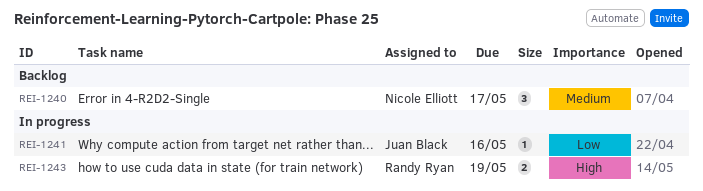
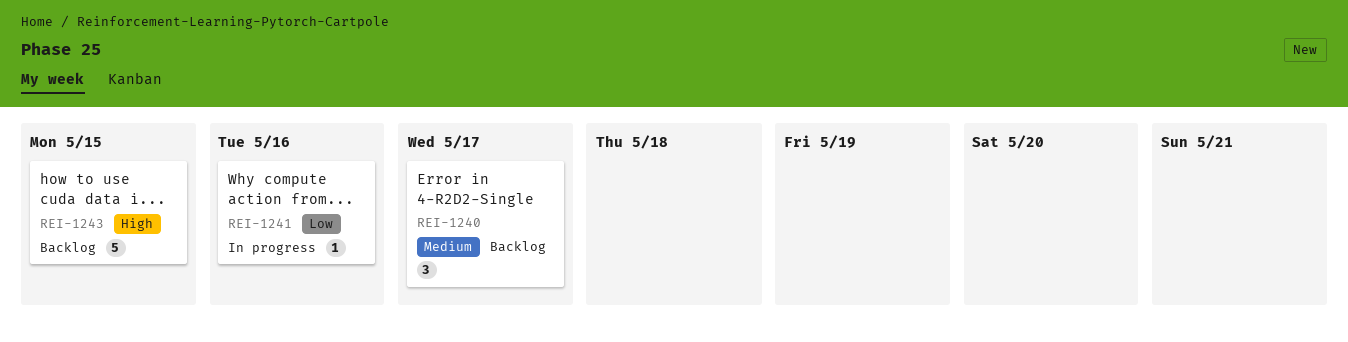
REI-1243, status: In progress -> Backlog
REI-1243, estimate: 2 -> 5
REI-1243, due: May 19 -> May 15

